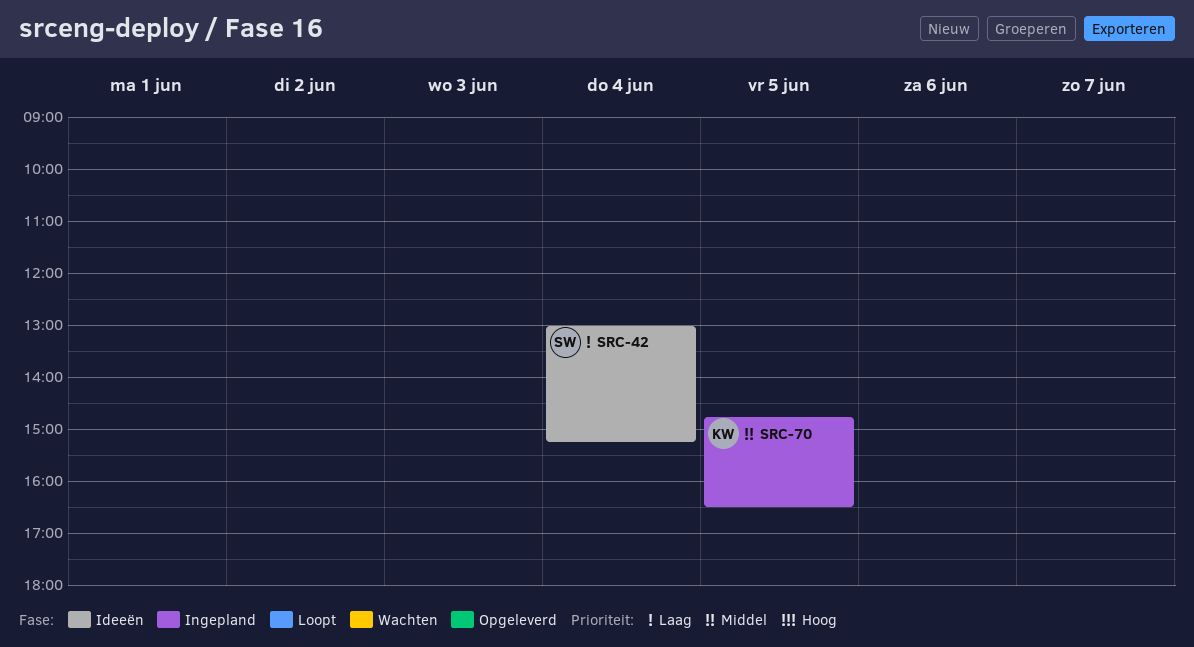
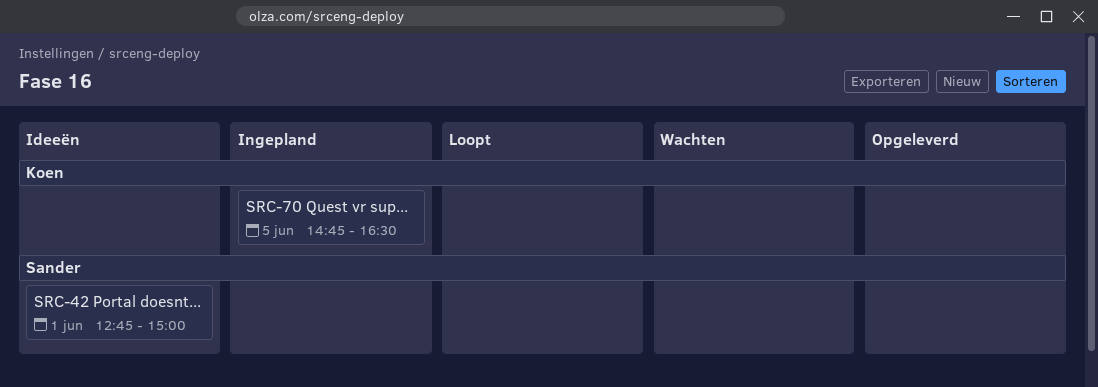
SRC-42, day: Jun 4 -> Jun 1
SRC-42, begins: 13:00 -> 12:45
SRC-42, ends: 15:15 -> 15:00

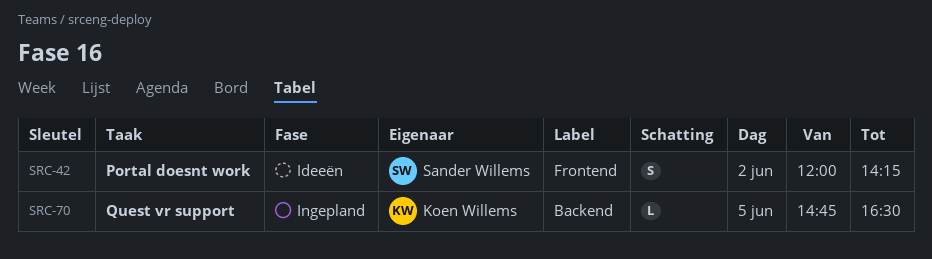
SRC-42, day: Jun 1 -> Jun 2
SRC-42, begins: 12:45 -> 12:00
SRC-42, ends: 15:00 -> 14:15

